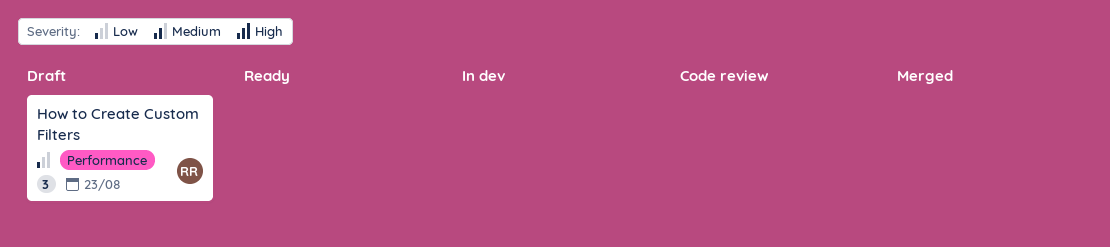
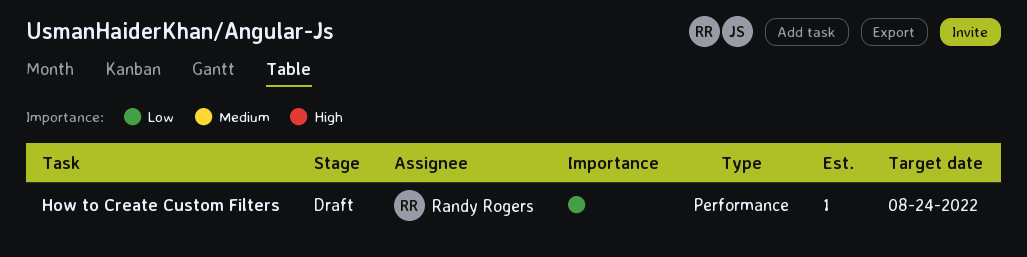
How to Create Custom Filters, estimate: 3 -> 1
How to Create Custom Filters, due: Aug 23 -> Aug 24

